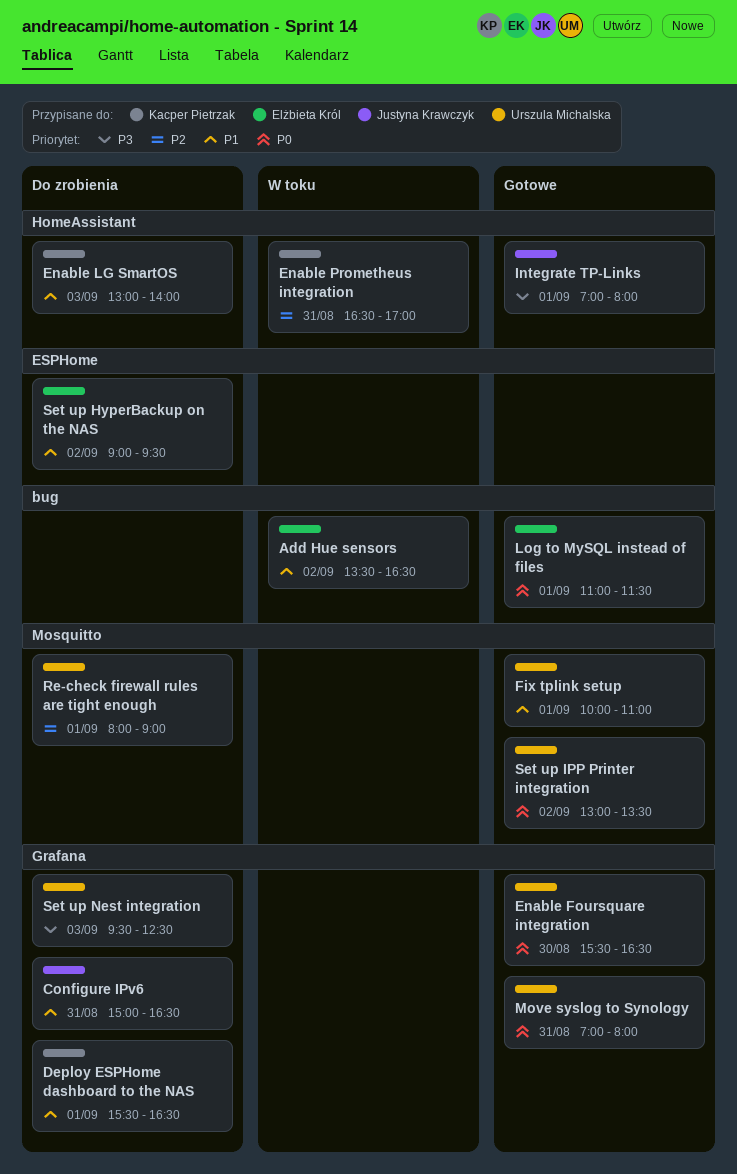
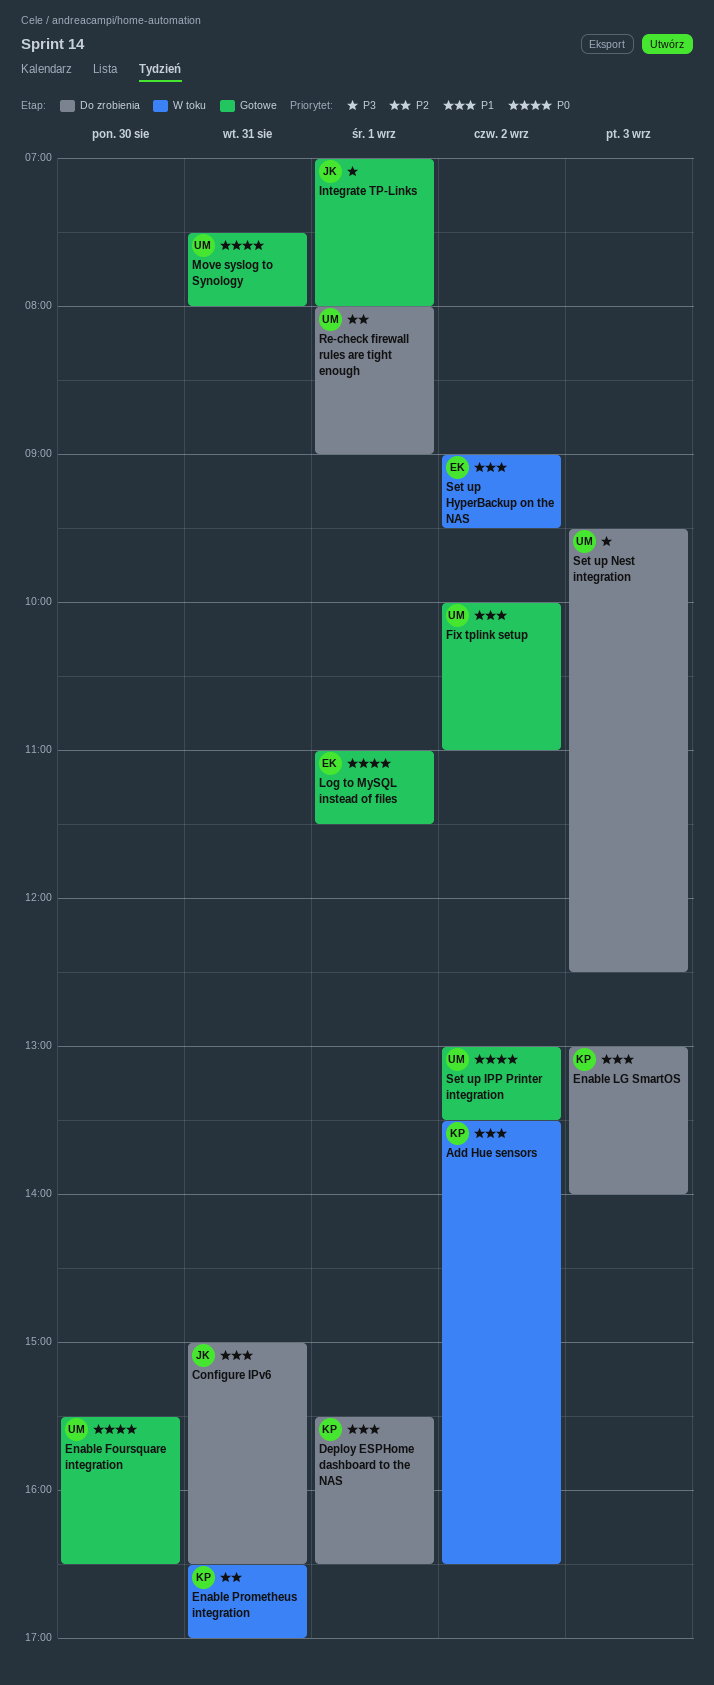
Add Hue sensors, owner: Elżbieta Król -> Kacper Pietrzak
Fix tplink setup, day: Sep 1 -> Sep 2
Move syslog to Synology, begins: 07:00 -> 07:30
Set up HyperBackup on the NAS, status: Do zrobienia -> W toku

